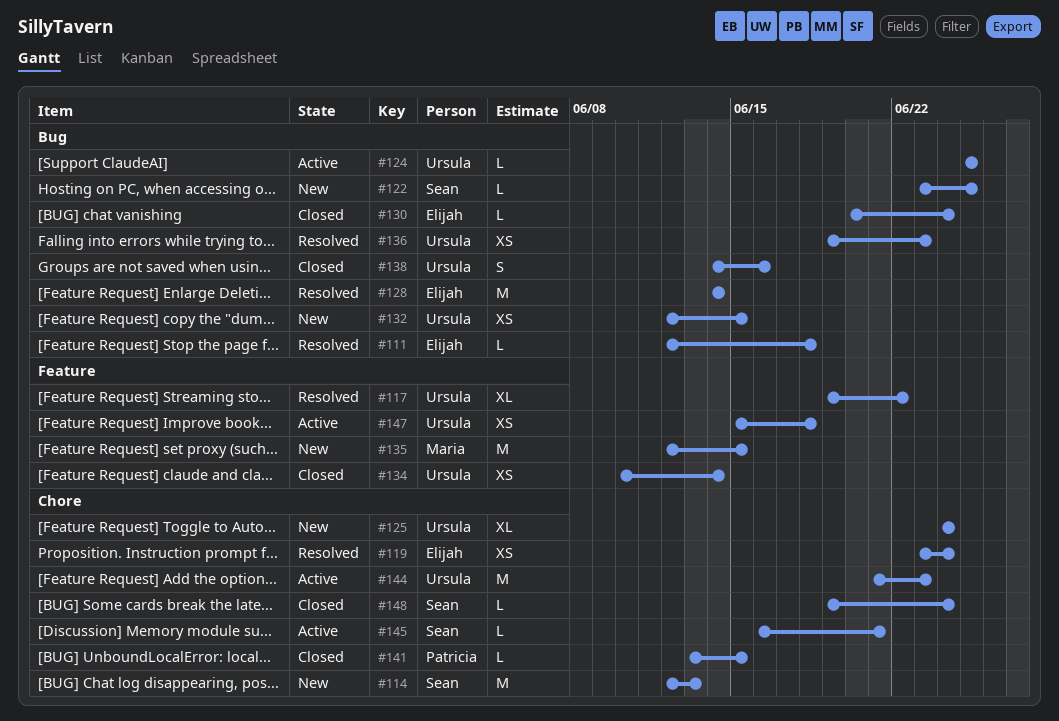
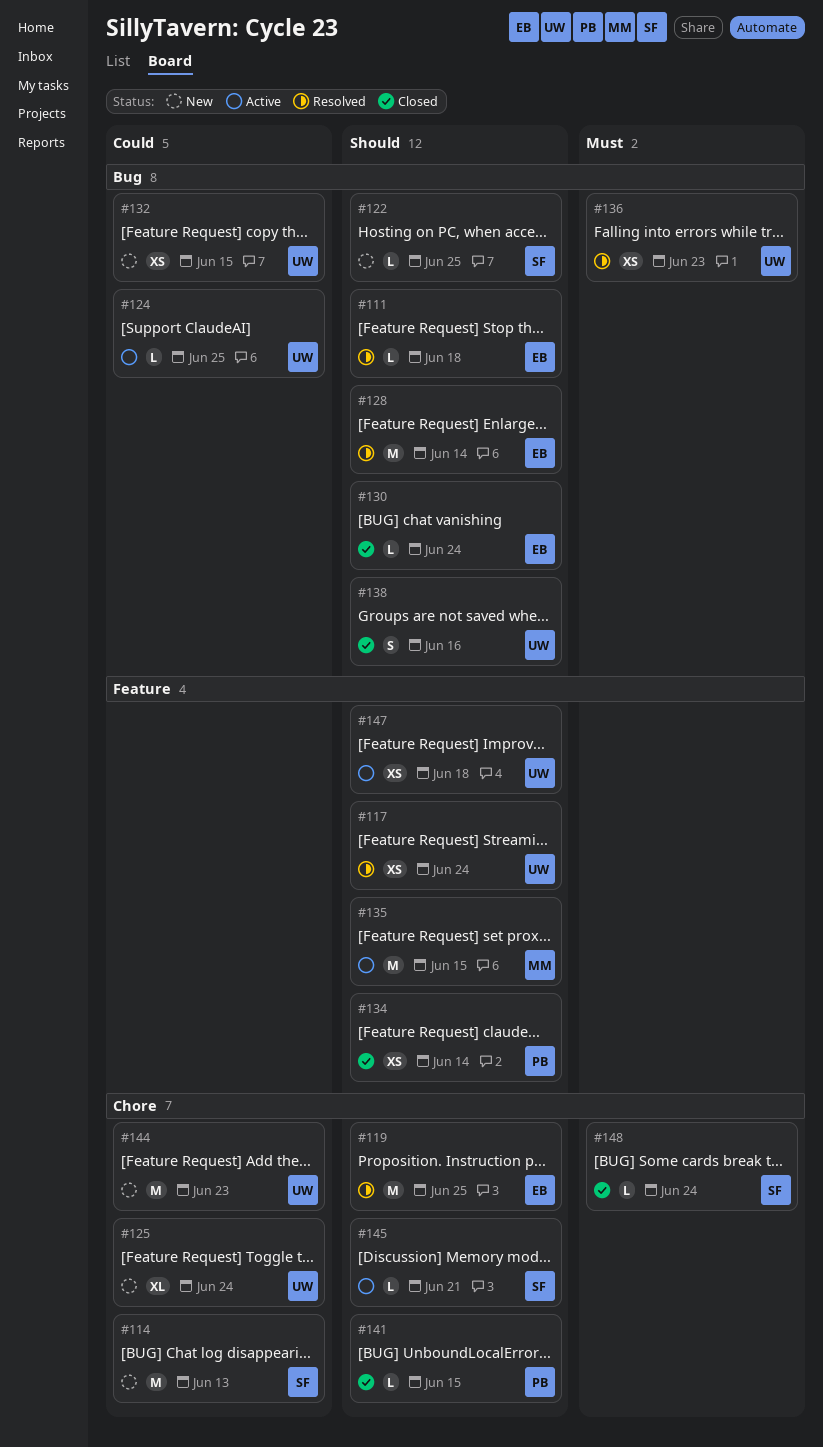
#117, estimate: XL -> XS
#117, due: Jun 22 -> Jun 24
#119, estimate: XS -> M
#119, due: Jun 24 -> Jun 25
#134, owner: Ursula -> Patricia
#135, status: New -> Active
#144, status: Active -> New

